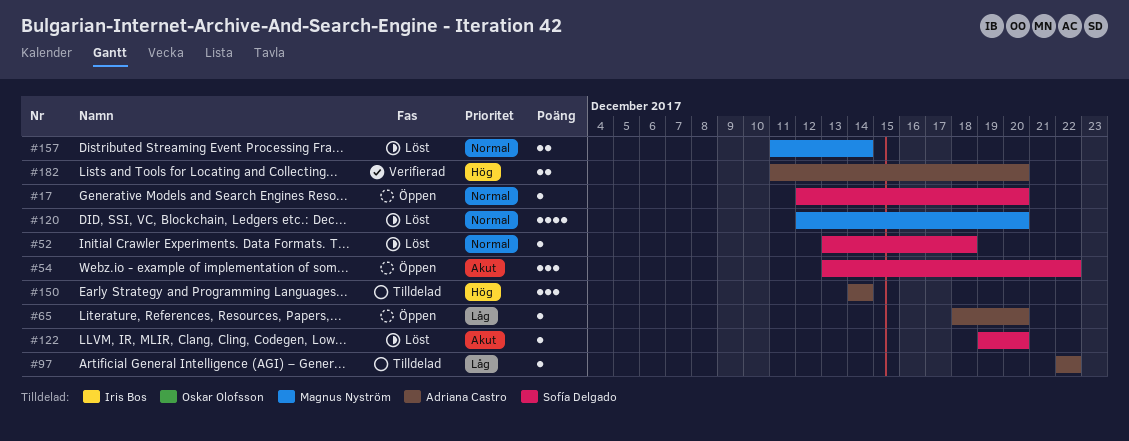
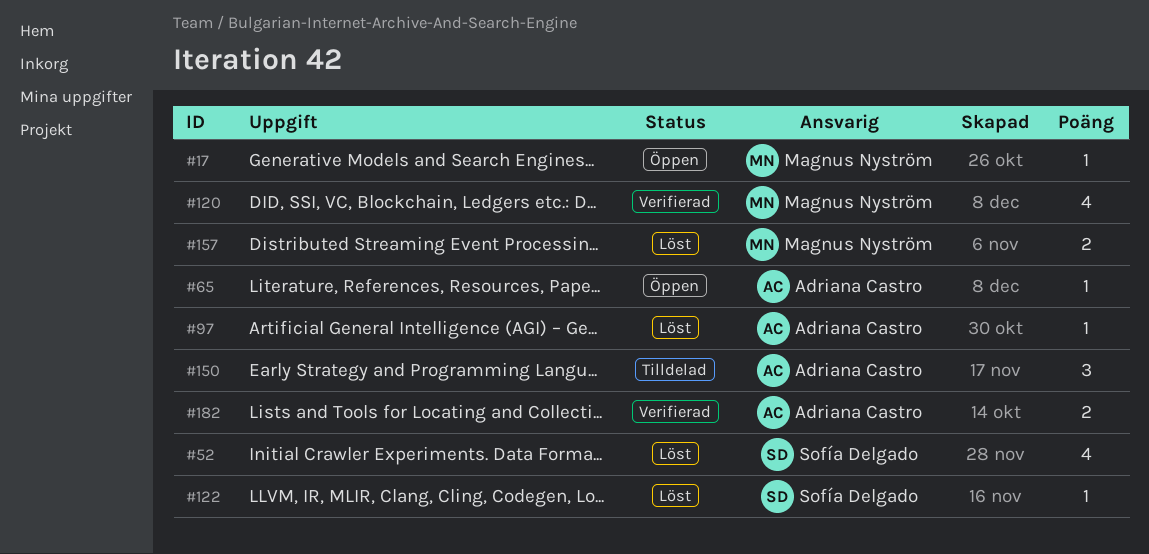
#17, owner: Sofía Delgado -> Magnus Nyström
#52, estimate: 1 -> 4
#54: present -> none
#97, status: Tilldelad -> Löst
#120, status: Löst -> Verifierad

